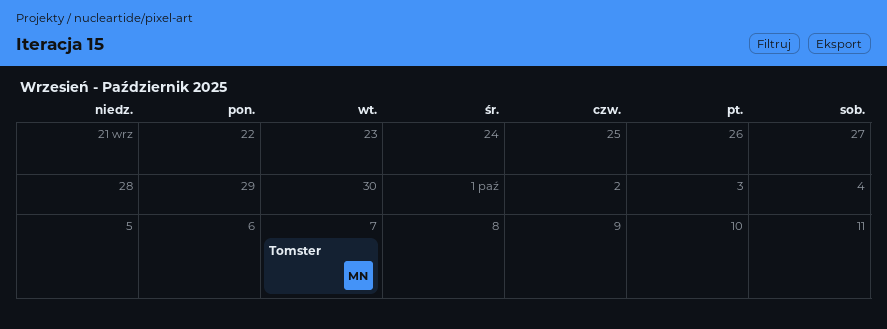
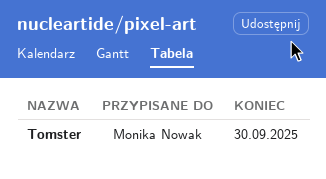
Tomster, due: Oct 7 -> Sep 30

